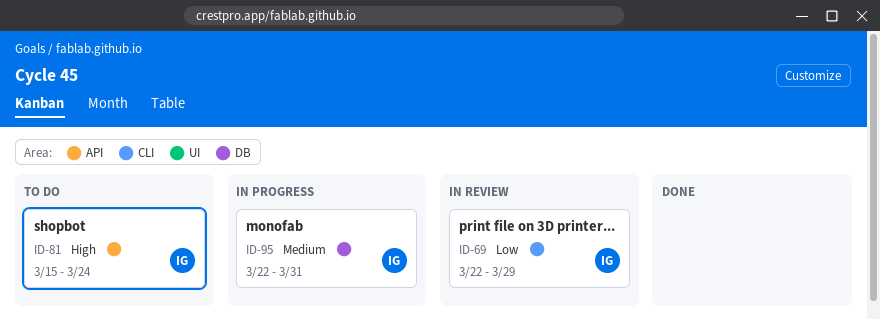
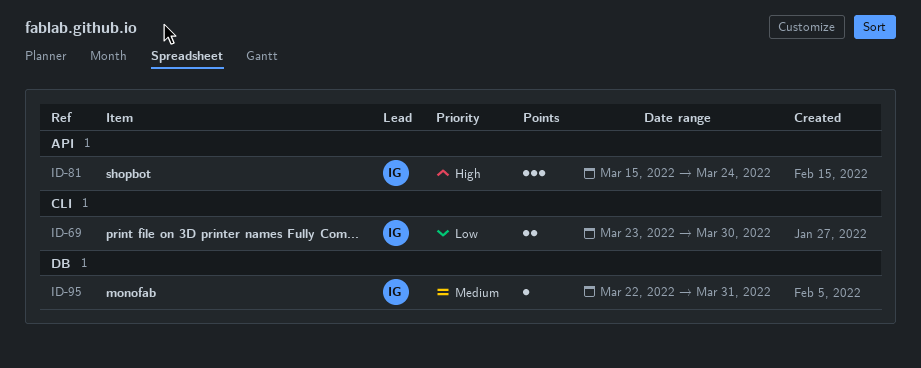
ID-69, start: Mar 22 -> Mar 23
ID-69, due: Mar 29 -> Mar 30

